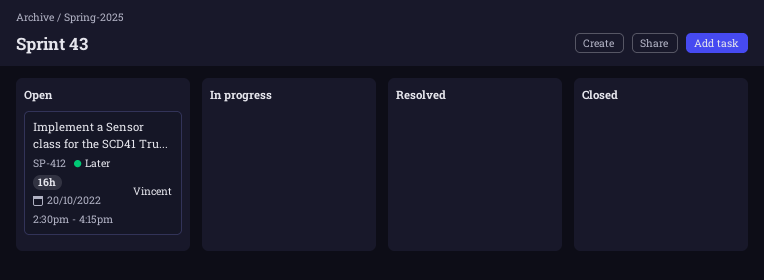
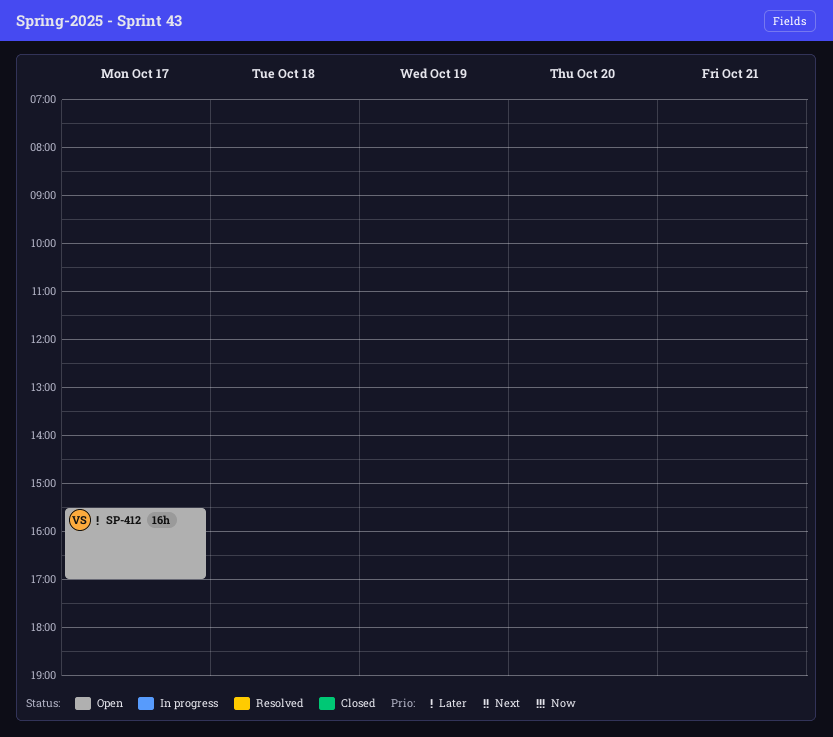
SP-412, day: Oct 20 -> Oct 17
SP-412, begins: 14:30 -> 15:30
SP-412, ends: 16:15 -> 17:00

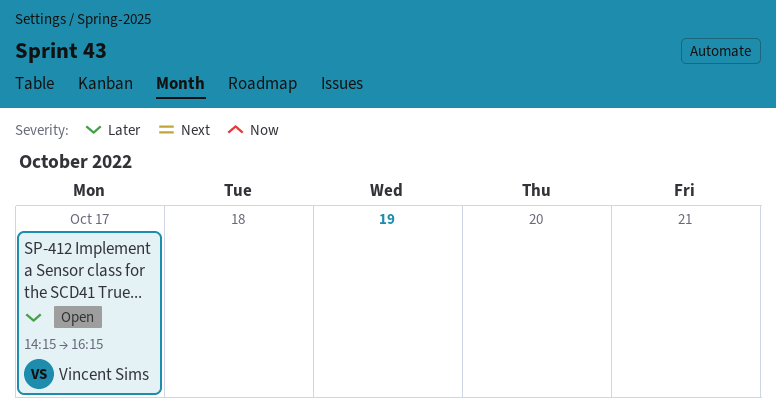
SP-412, begins: 15:30 -> 14:15
SP-412, ends: 17:00 -> 16:15

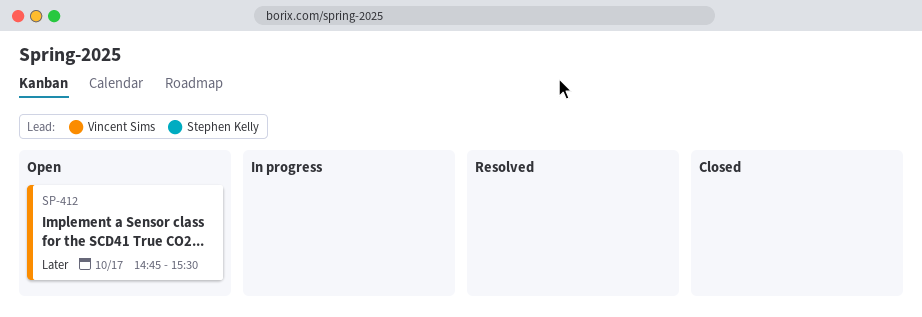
SP-412, begins: 14:15 -> 14:45
SP-412, ends: 16:15 -> 15:30

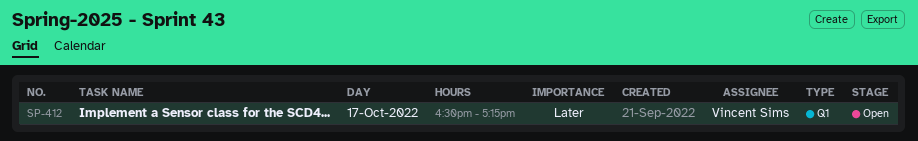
SP-412, begins: 14:45 -> 16:30
SP-412, ends: 15:30 -> 17:15

